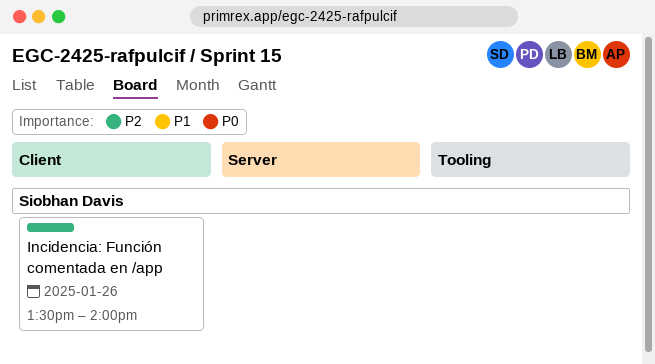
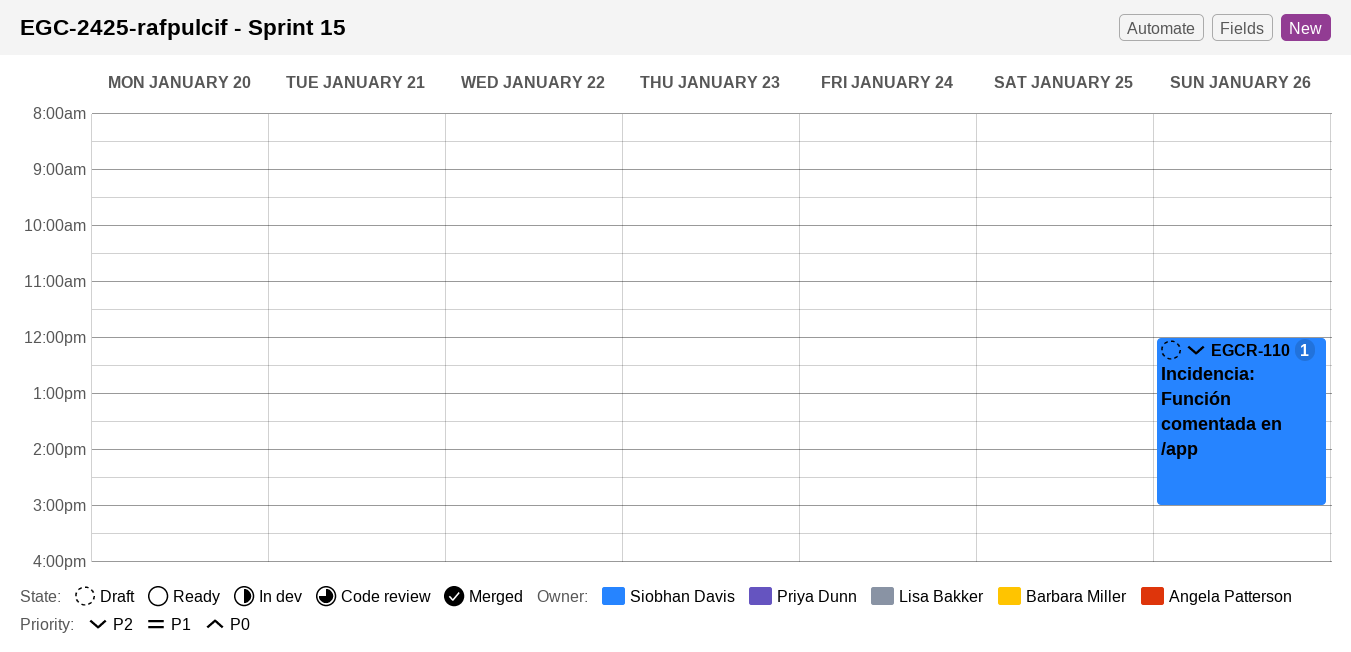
Incidencia: Función comentada en /app, begins: 13:30 -> 12:00
Incidencia: Función comentada en /app, ends: 14:00 -> 15:00

